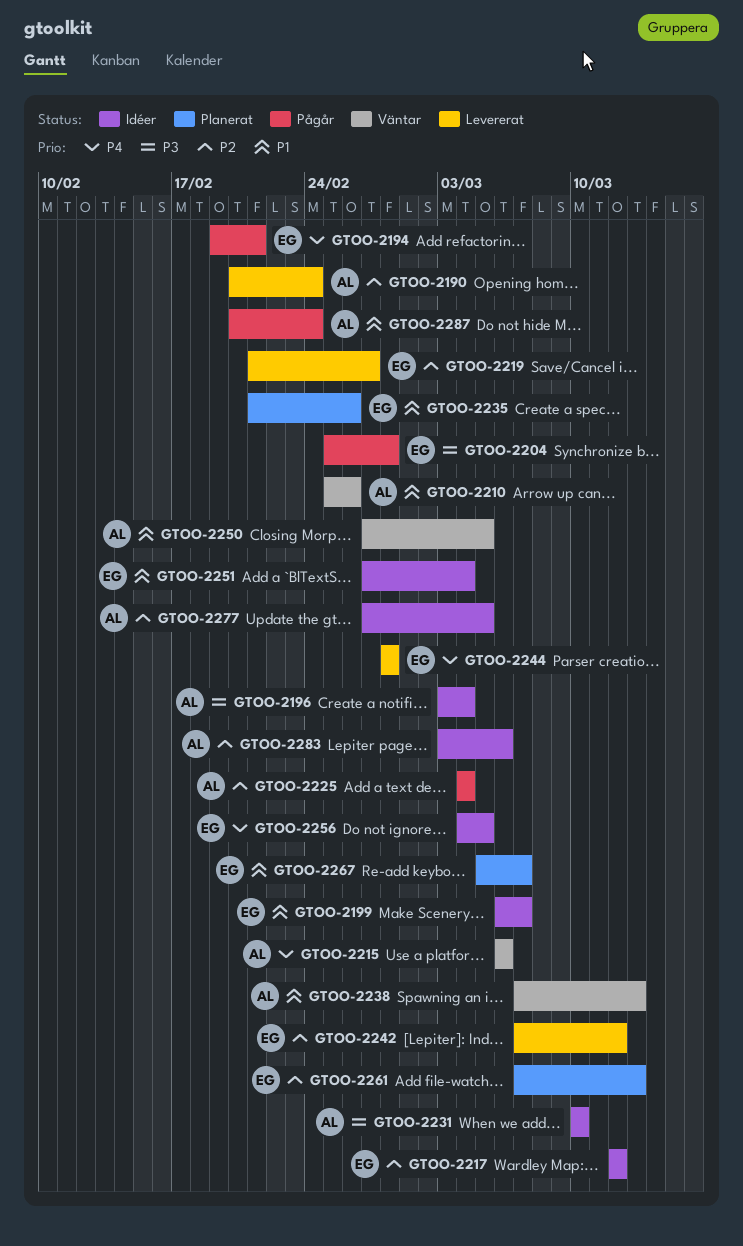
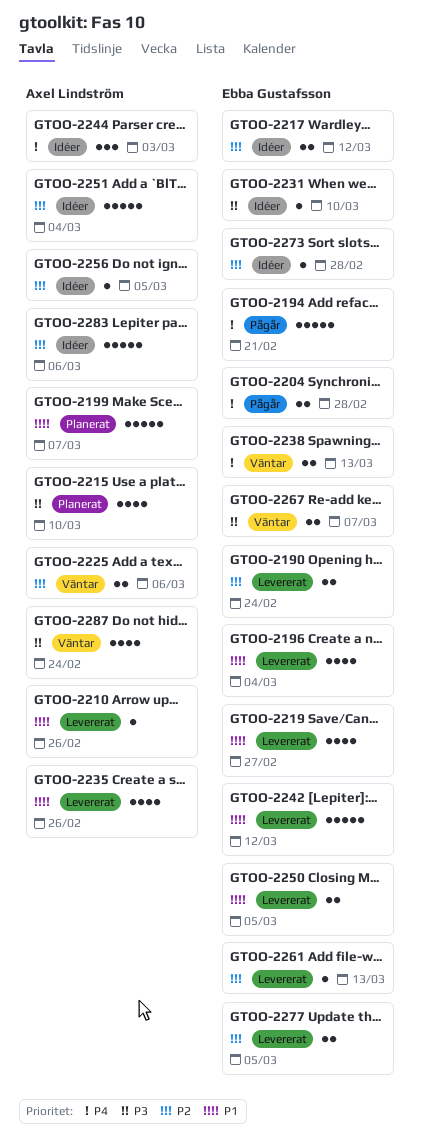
GTOO-2190, owner: Axel Lindström -> Ebba Gustafsson
GTOO-2196, status: Idéer -> Levererat
GTOO-2196, owner: Axel Lindström -> Ebba Gustafsson
GTOO-2196, priority: P3 -> P1
GTOO-2199, status: Idéer -> Planerat
GTOO-2199, owner: Ebba Gustafsson -> Axel Lindström
GTOO-2204, priority: P3 -> P4
GTOO-2210, status: Väntar -> Levererat
GTOO-2215, status: Väntar -> Planerat
GTOO-2215, priority: P4 -> P3
GTOO-2215, due: Mar 6 -> Mar 10
GTOO-2219, priority: P2 -> P1
GTOO-2225, status: Pågår -> Väntar
GTOO-2225, due: Mar 4 -> Mar 6
GTOO-2231, owner: Axel Lindström -> Ebba Gustafsson
GTOO-2235, status: Planerat -> Levererat
GTOO-2235, owner: Ebba Gustafsson -> Axel Lindström
GTOO-2238, owner: Axel Lindström -> Ebba Gustafsson
GTOO-2238, priority: P1 -> P4
GTOO-2242, priority: P2 -> P1
GTOO-2244, status: Levererat -> Idéer
GTOO-2244, owner: Ebba Gustafsson -> Axel Lindström
GTOO-2244, due: Feb 28 -> Mar 3
GTOO-2250, status: Väntar -> Levererat
GTOO-2250, owner: Axel Lindström -> Ebba Gustafsson
GTOO-2251, owner: Ebba Gustafsson -> Axel Lindström
GTOO-2251, priority: P1 -> P2
GTOO-2256, owner: Ebba Gustafsson -> Axel Lindström
GTOO-2256, priority: P4 -> P2
GTOO-2261, status: Planerat -> Levererat
GTOO-2267, status: Planerat -> Väntar
GTOO-2267, priority: P1 -> P3
GTOO-2273: none -> present
GTOO-2277, status: Idéer -> Levererat
GTOO-2277, owner: Axel Lindström -> Ebba Gustafsson
GTOO-2287, status: Pågår -> Väntar
GTOO-2287, priority: P1 -> P3

